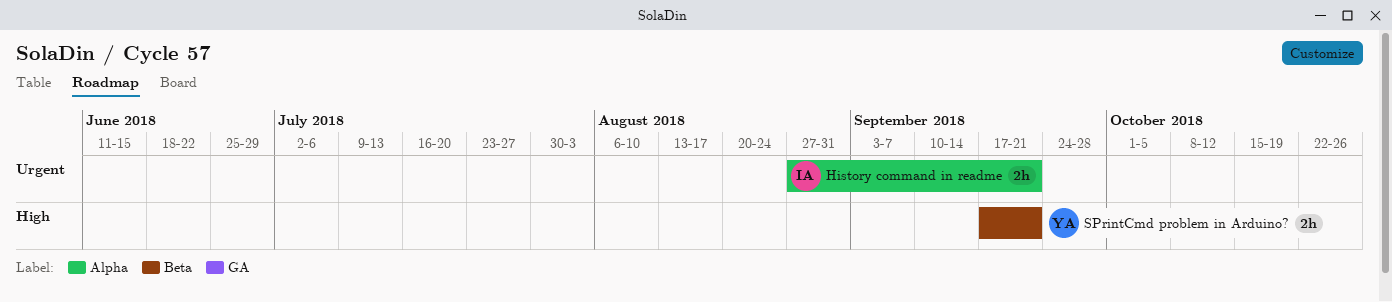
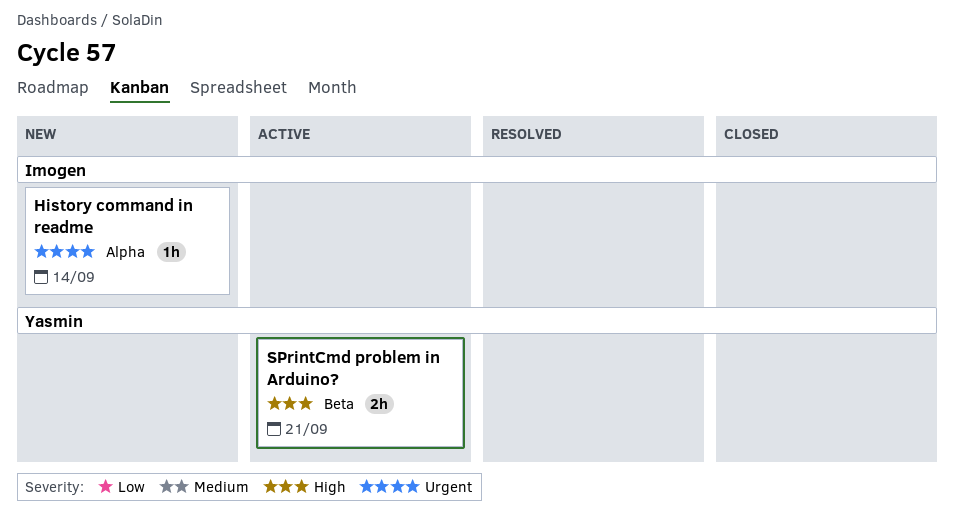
History command in readme, estimate: 2h -> 1h
History command in readme, due: Sep 21 -> Sep 14

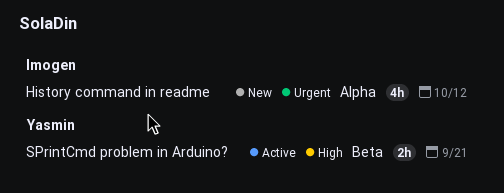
History command in readme, estimate: 1h -> 4h
History command in readme, due: Sep 14 -> Oct 12

